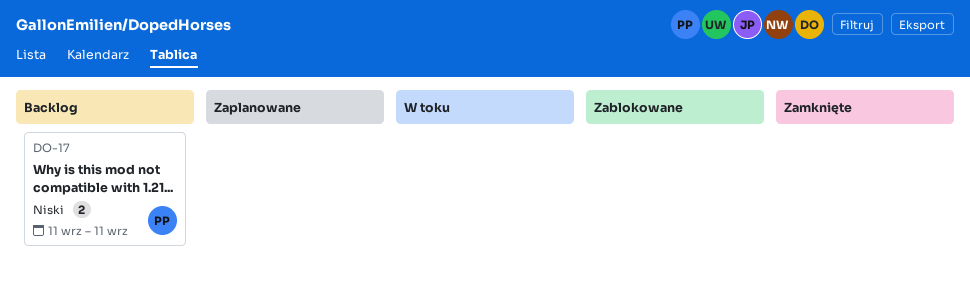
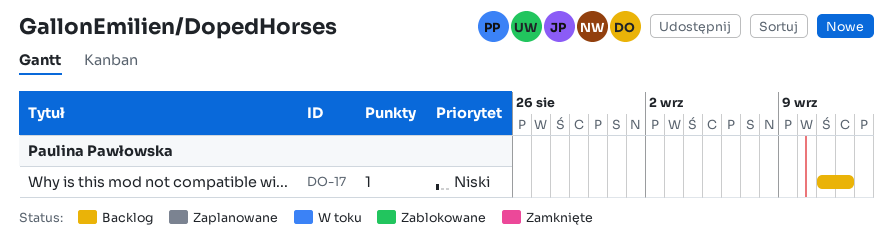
DO-17, estimate: 2 -> 1
DO-17, due: Sep 11 -> Sep 12

